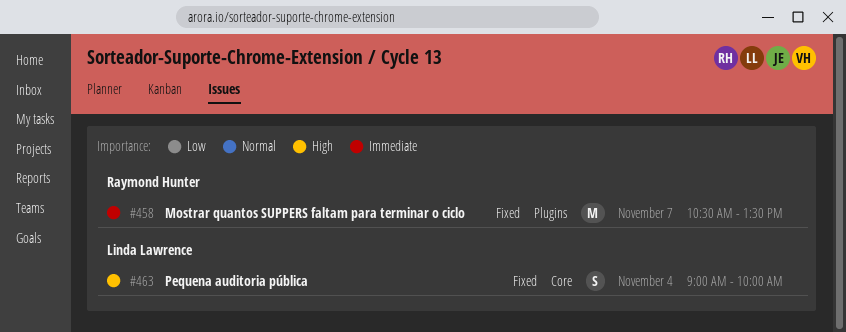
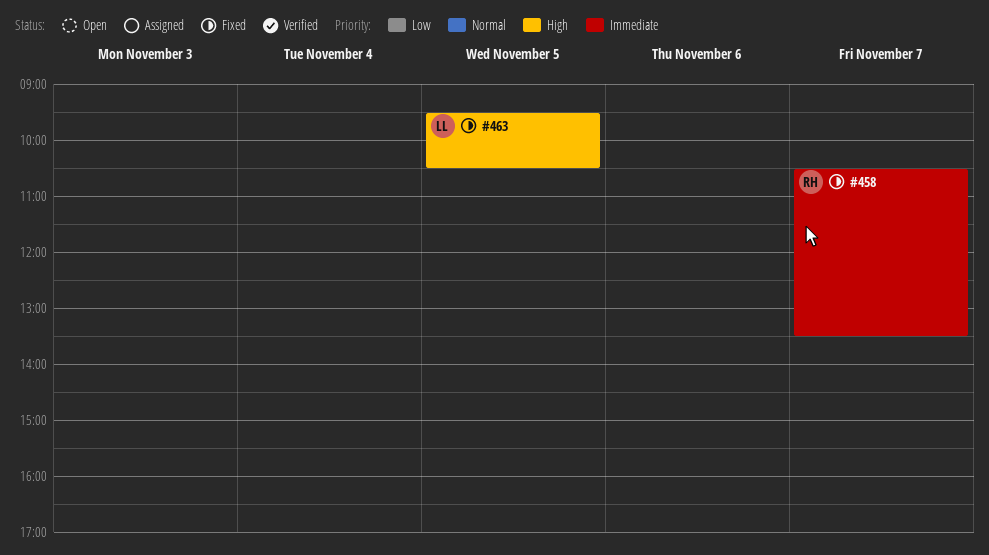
#463, day: Nov 4 -> Nov 5
#463, begins: 09:00 -> 09:30
#463, ends: 10:00 -> 10:30

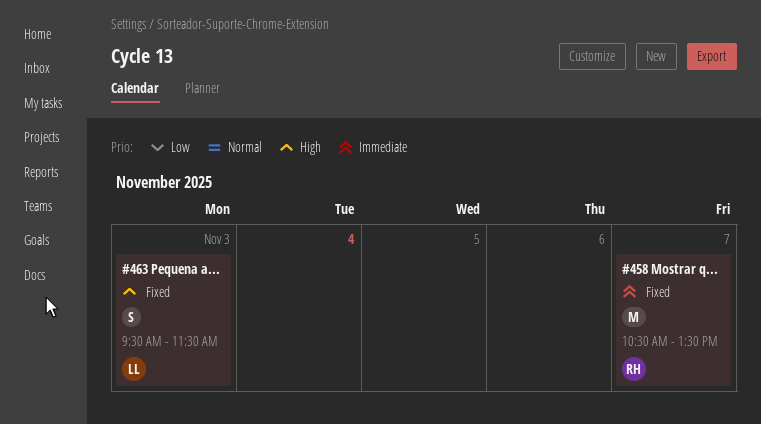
#463, day: Nov 5 -> Nov 3
#463, ends: 10:30 -> 11:30

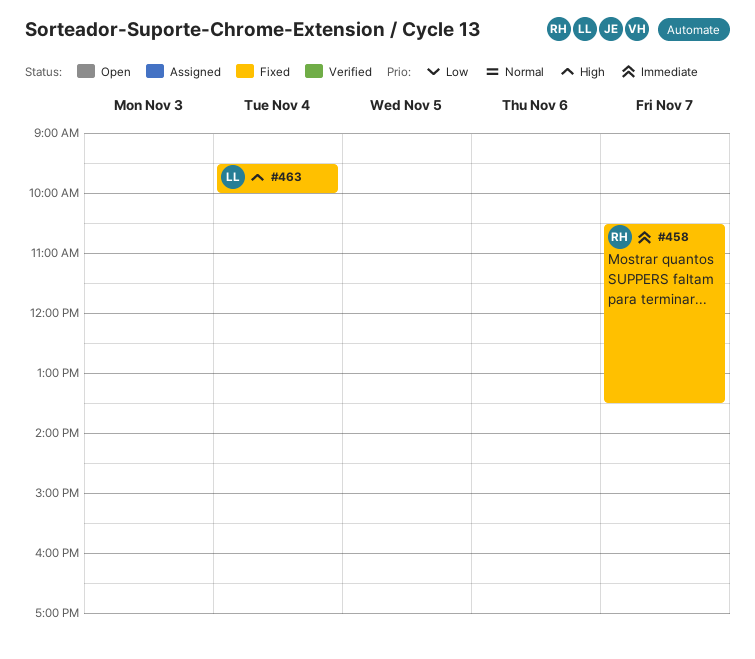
#463, day: Nov 3 -> Nov 4
#463, ends: 11:30 -> 10:00

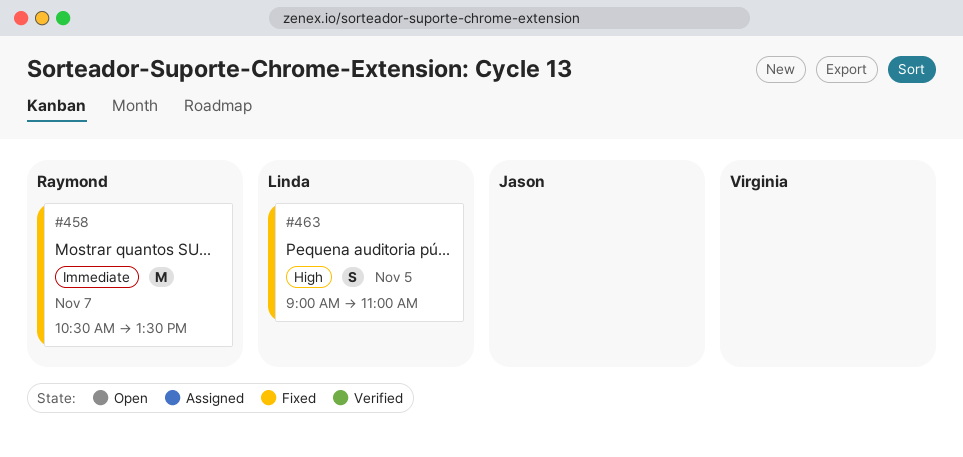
#463, day: Nov 4 -> Nov 5
#463, begins: 09:30 -> 09:00
#463, ends: 10:00 -> 11:00

